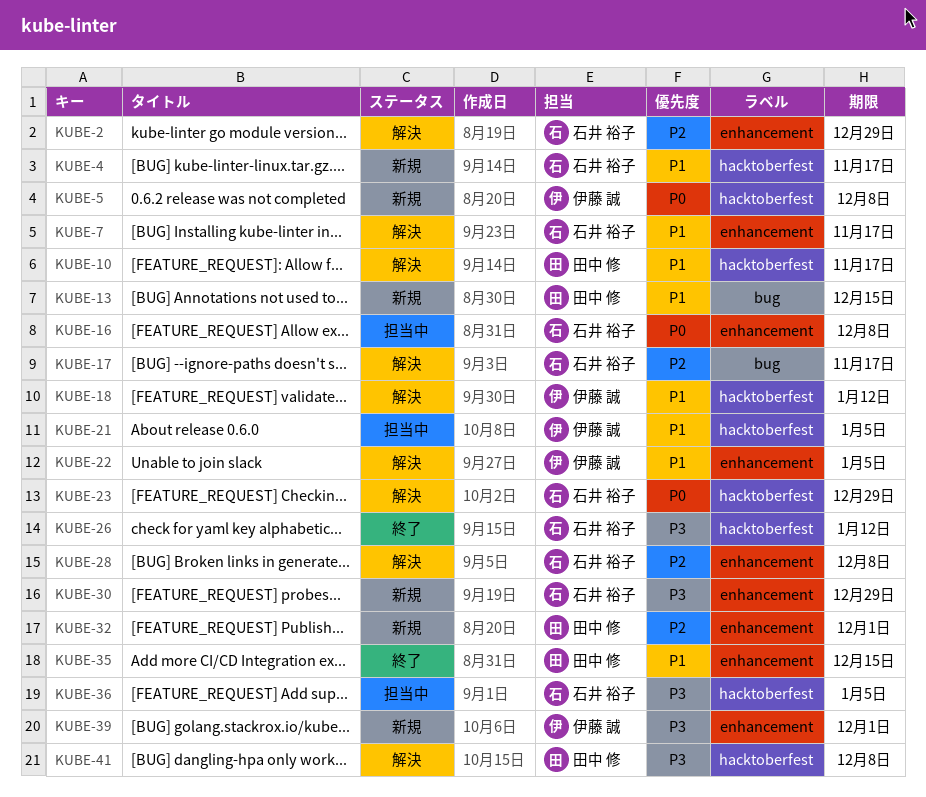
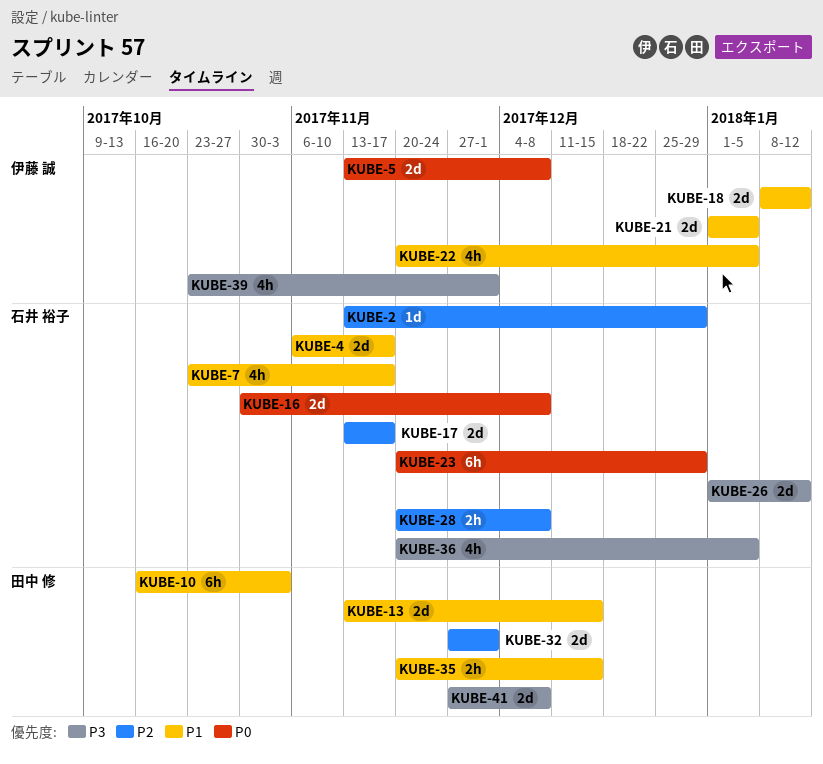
KUBE-10, due: Nov 17 -> Nov 3
KUBE-30: present -> none

